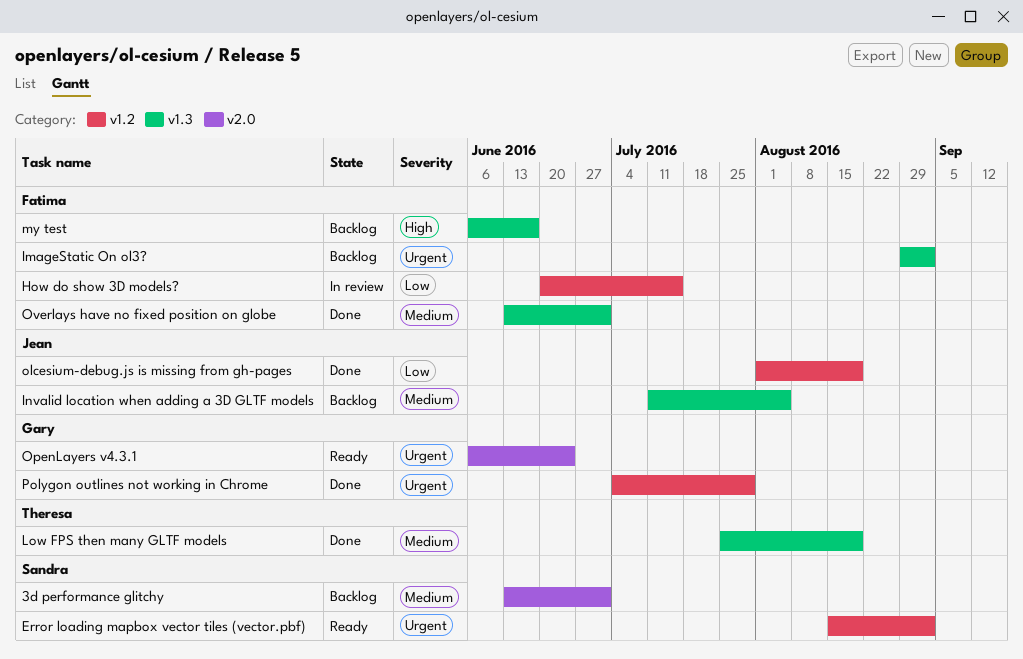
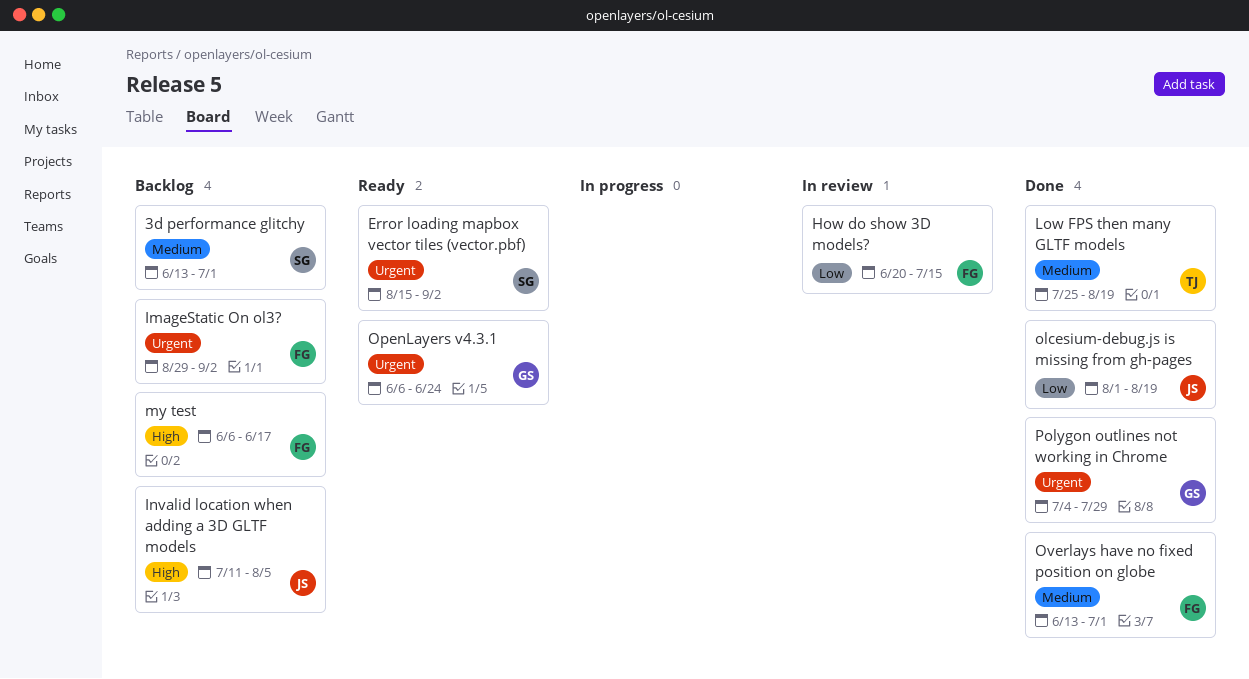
Invalid location when adding a 3D GLTF models, priority: Medium -> High

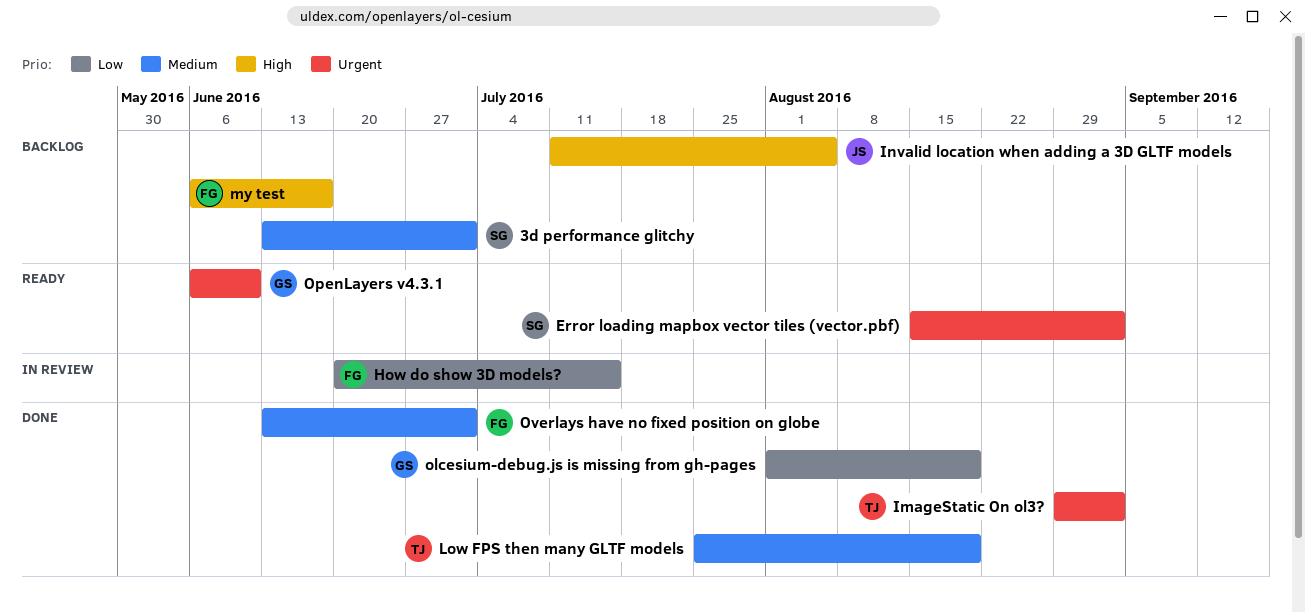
ImageStatic On ol3?, status: Backlog -> Done
ImageStatic On ol3?, owner: FG -> TJ
olcesium-debug.js is missing from gh-pages, owner: JS -> GS
OpenLayers v4.3.1, due: Jun 24 -> Jun 10
Polygon outlines not working in Chrome: present -> none

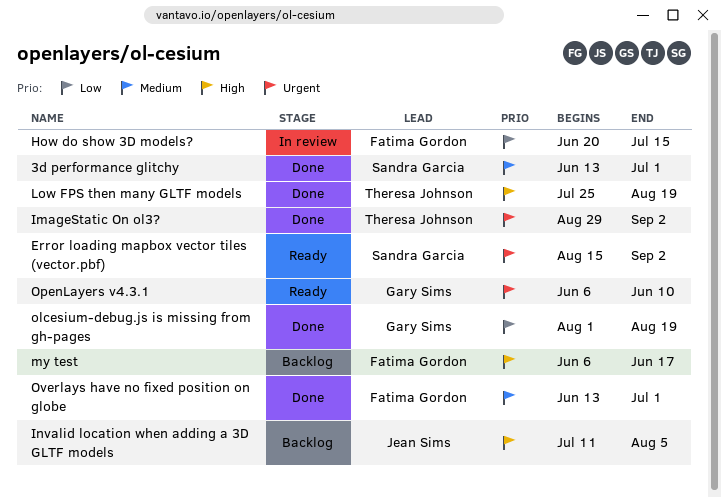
3d performance glitchy, status: Backlog -> Done
Low FPS then many GLTF models, priority: Medium -> High

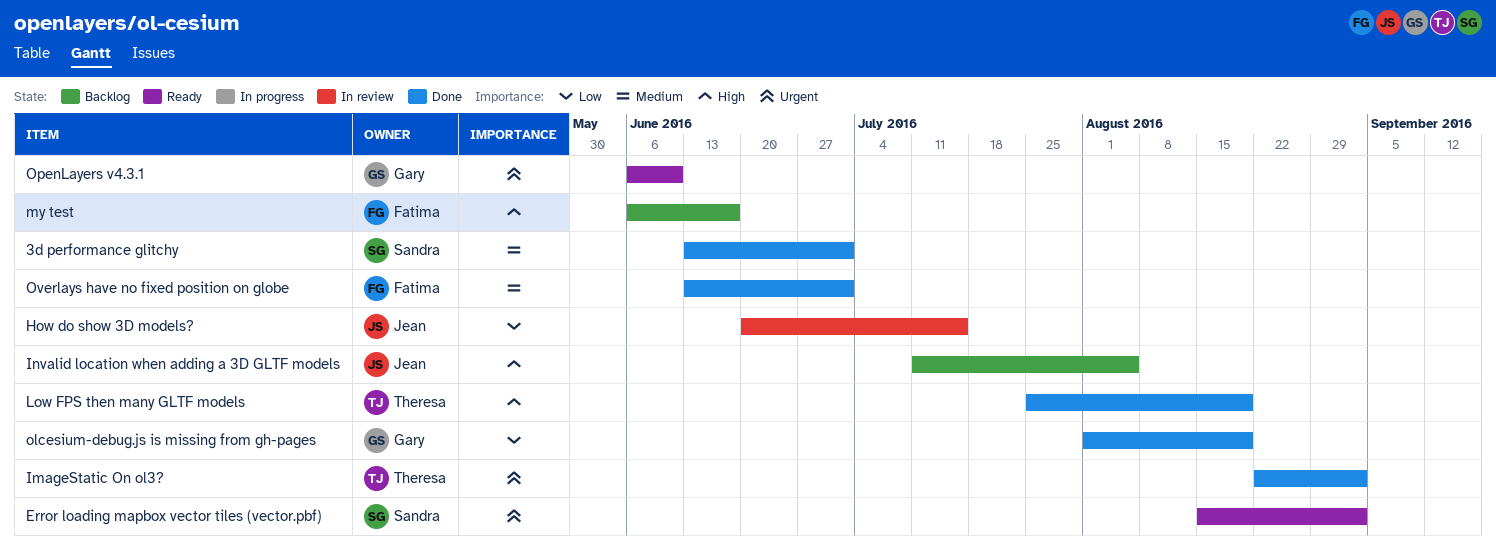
How do show 3D models?, owner: Fatima Gordon -> Jean Sims
ImageStatic On ol3?, start: Aug 29 -> Aug 22

